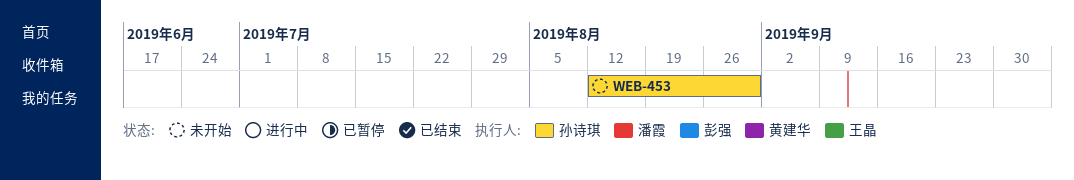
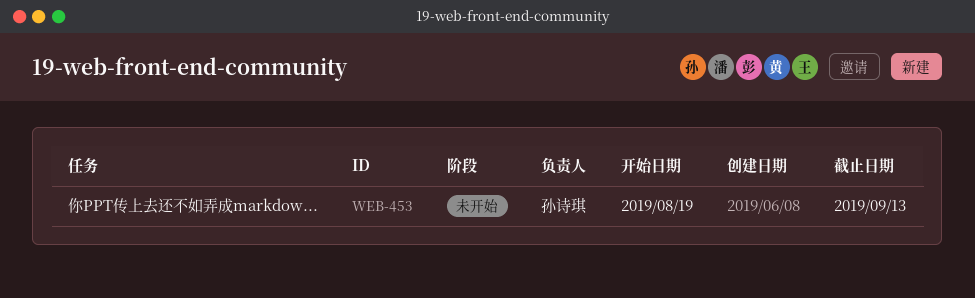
WEB-453, start: Aug 12 -> Aug 19
WEB-453, due: Aug 30 -> Sep 13

